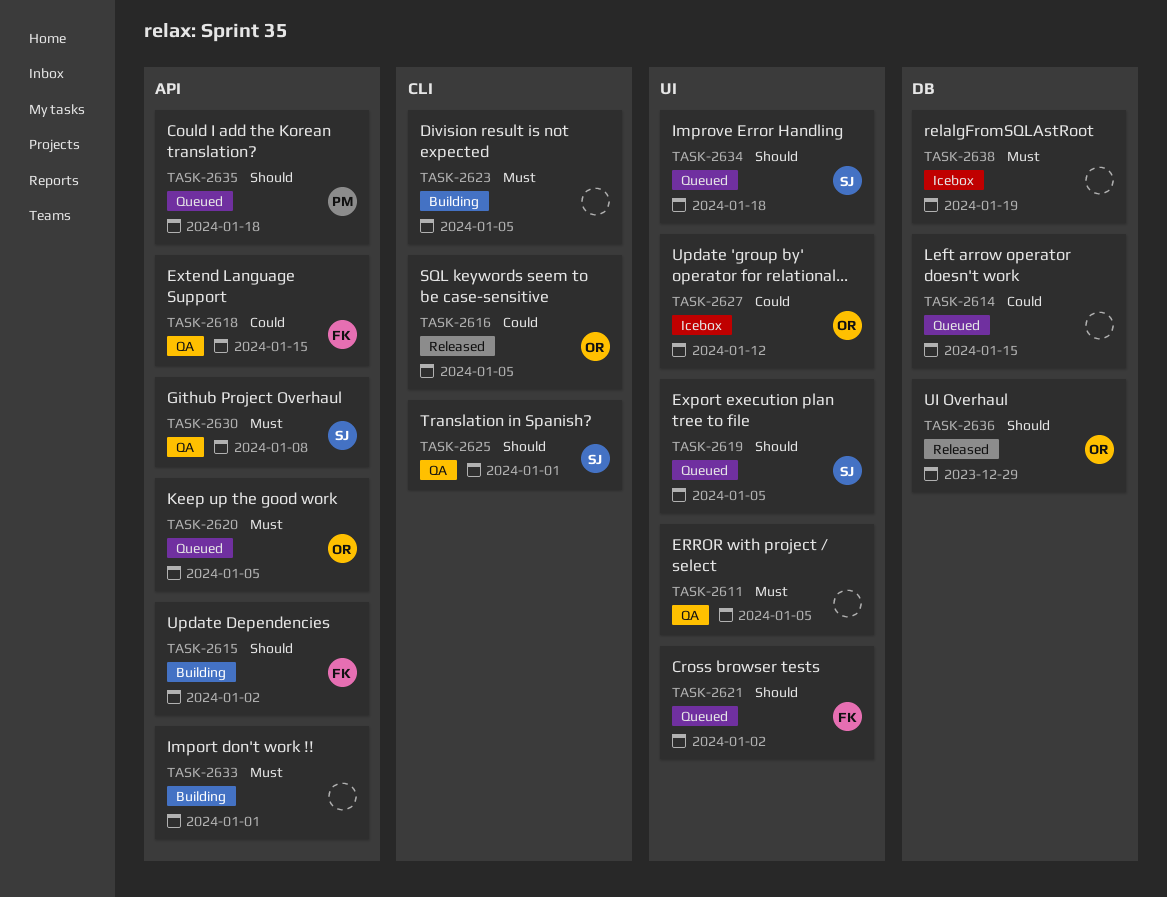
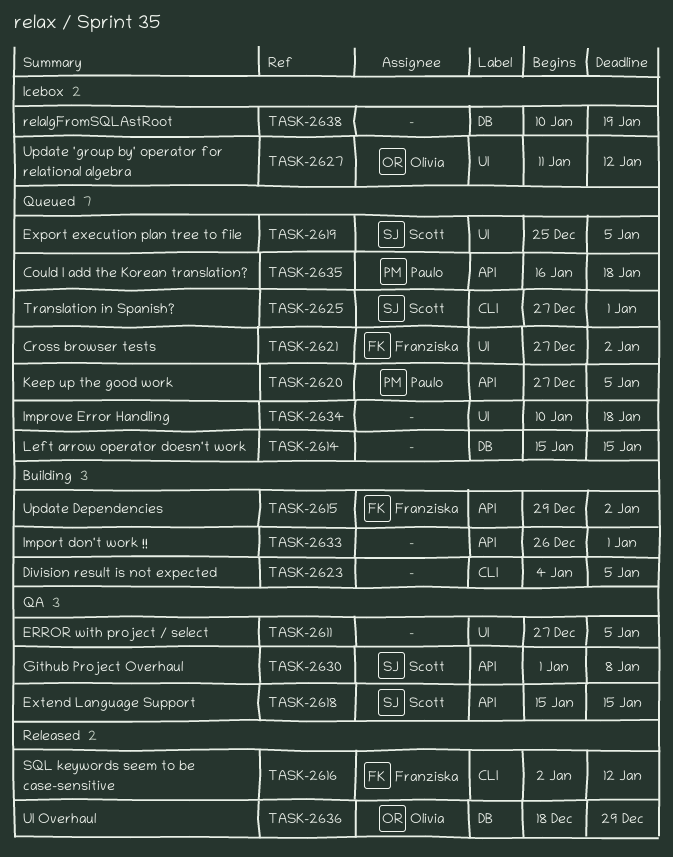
TASK-2616, owner: Olivia -> Franziska
TASK-2616, due: Jan 5 -> Jan 12
TASK-2618, owner: Franziska -> Scott
TASK-2620, owner: Olivia -> Paulo
TASK-2625, status: QA -> Queued
TASK-2634, owner: Scott -> none

